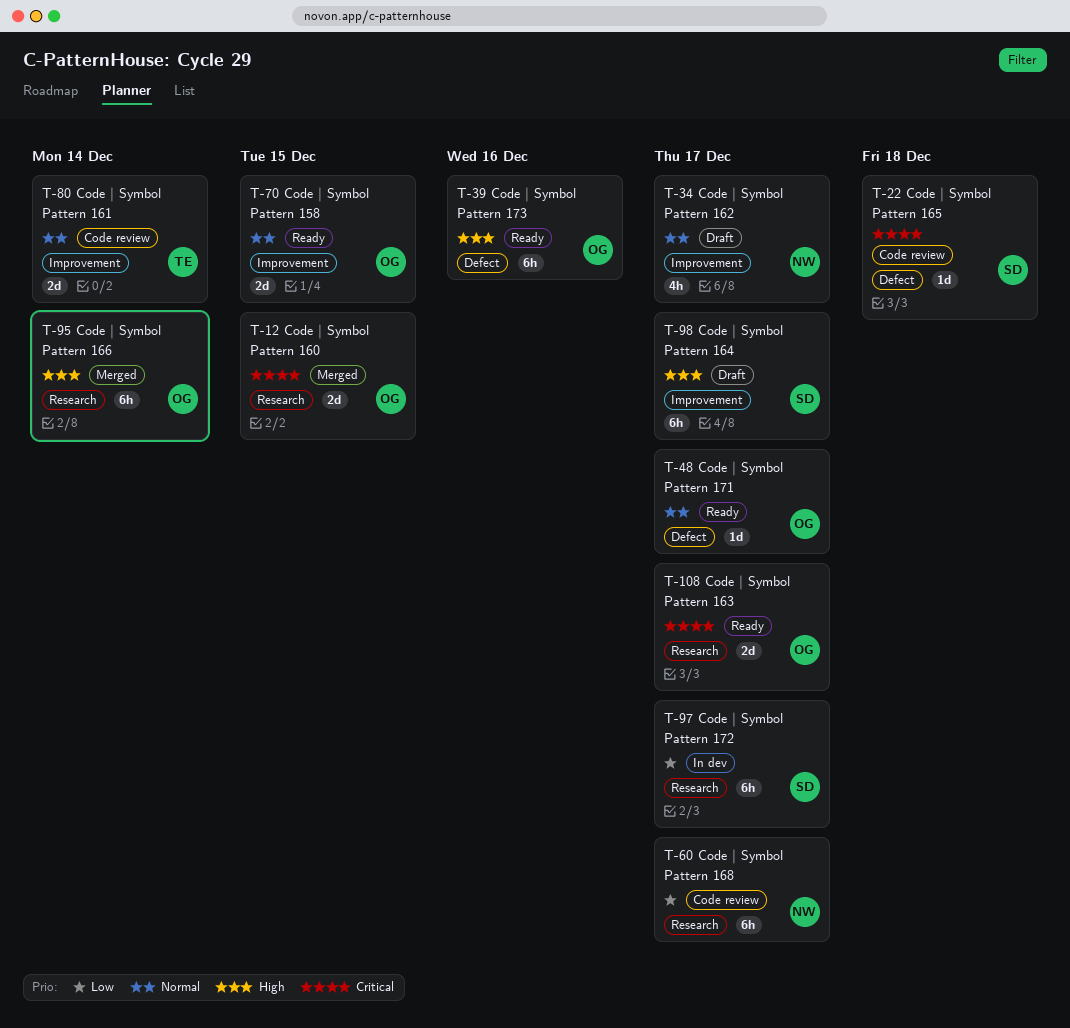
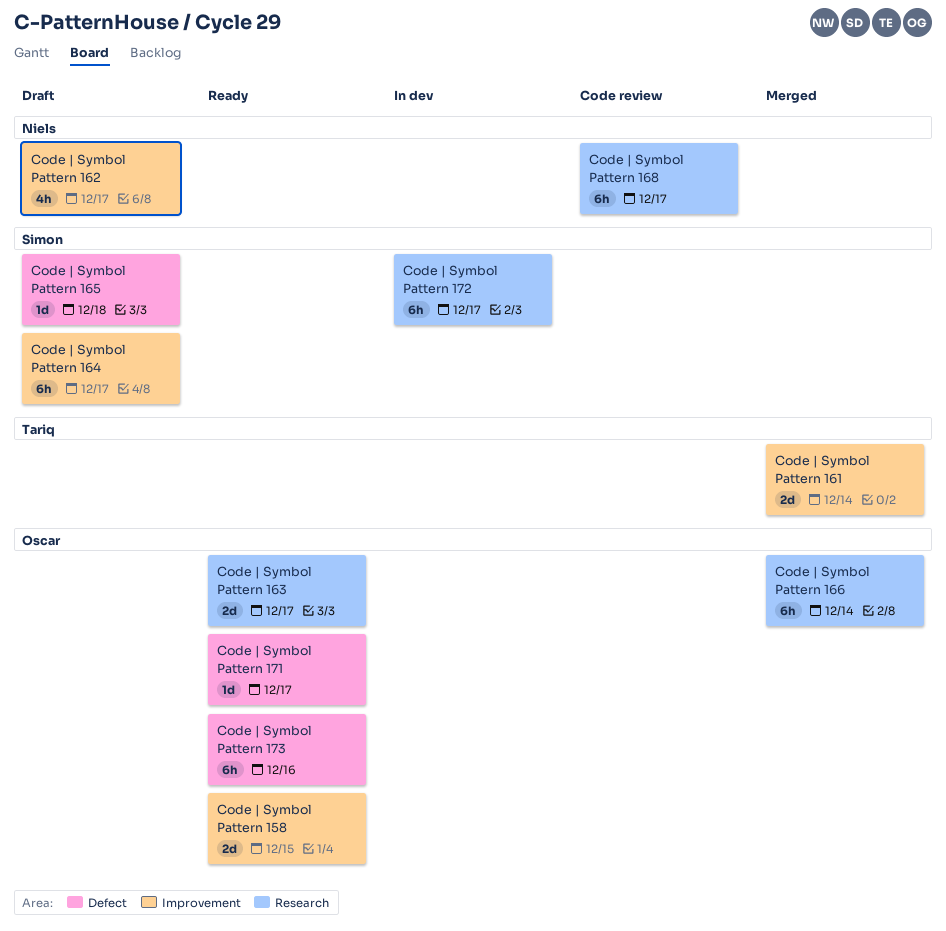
Code | Symbol Pattern 160: present -> none
Code | Symbol Pattern 161, status: Code review -> Merged
Code | Symbol Pattern 165, status: Code review -> Draft

